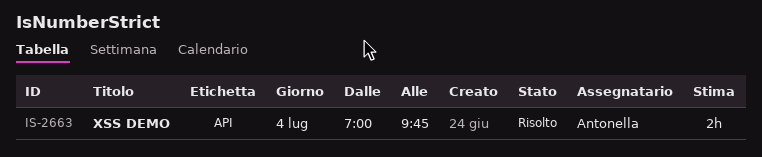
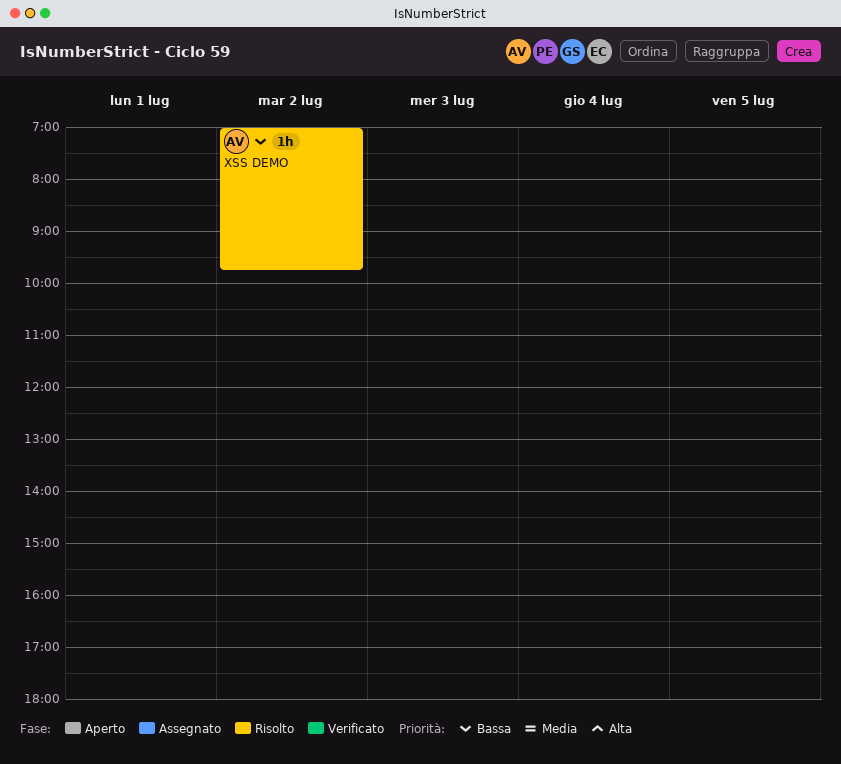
XSS DEMO, estimate: 2h -> 1h
XSS DEMO, day: Jul 4 -> Jul 2

